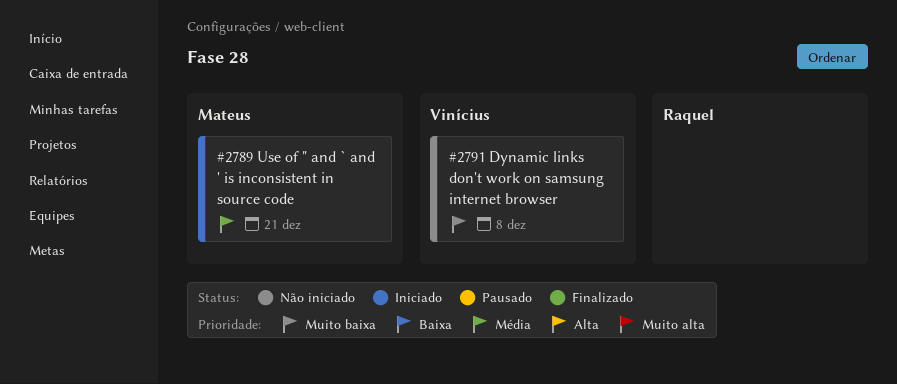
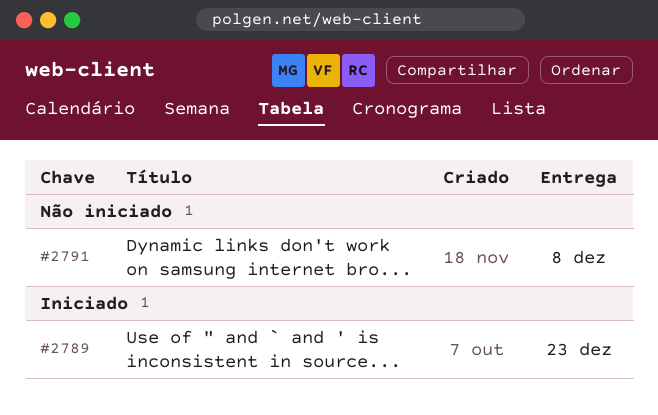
#2789, due: Dec 21 -> Dec 23

